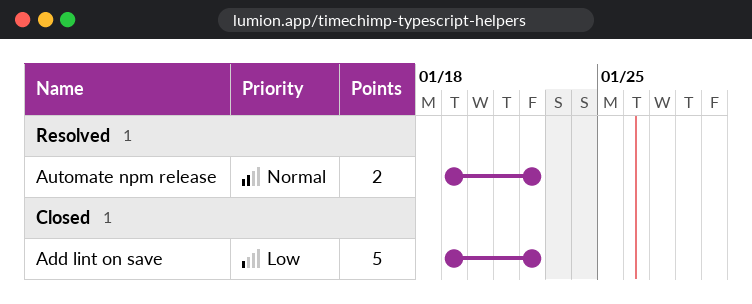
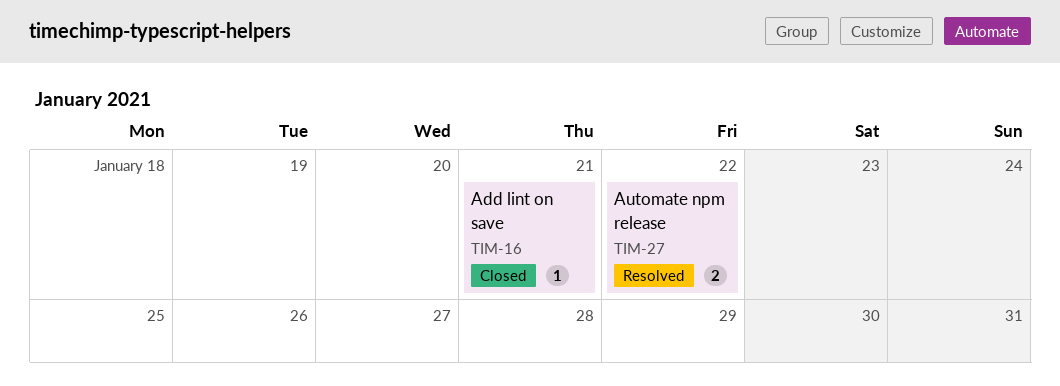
Add lint on save, estimate: 5 -> 1
Add lint on save, due: Jan 22 -> Jan 21

